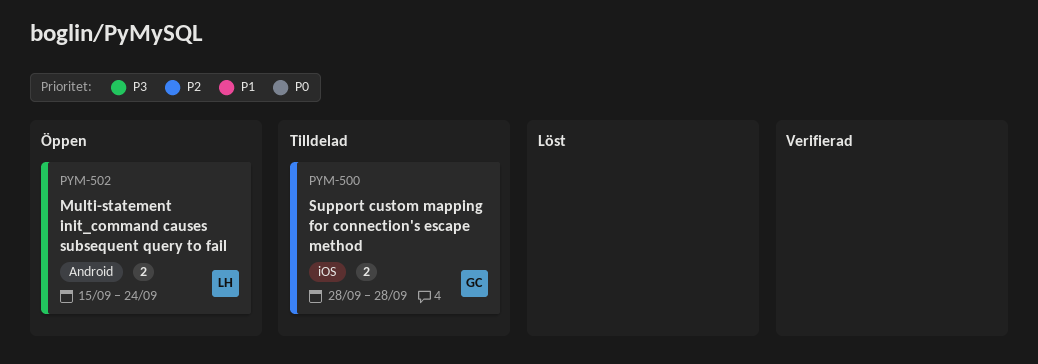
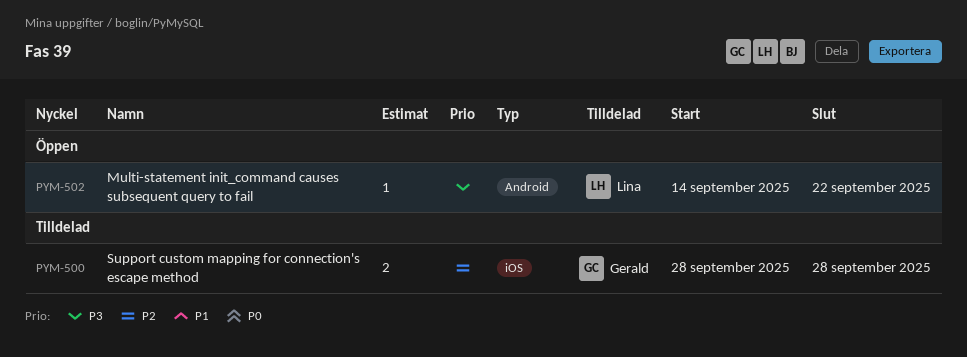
PYM-502, estimate: 2 -> 1
PYM-502, start: Sep 15 -> Sep 14
PYM-502, due: Sep 24 -> Sep 22

